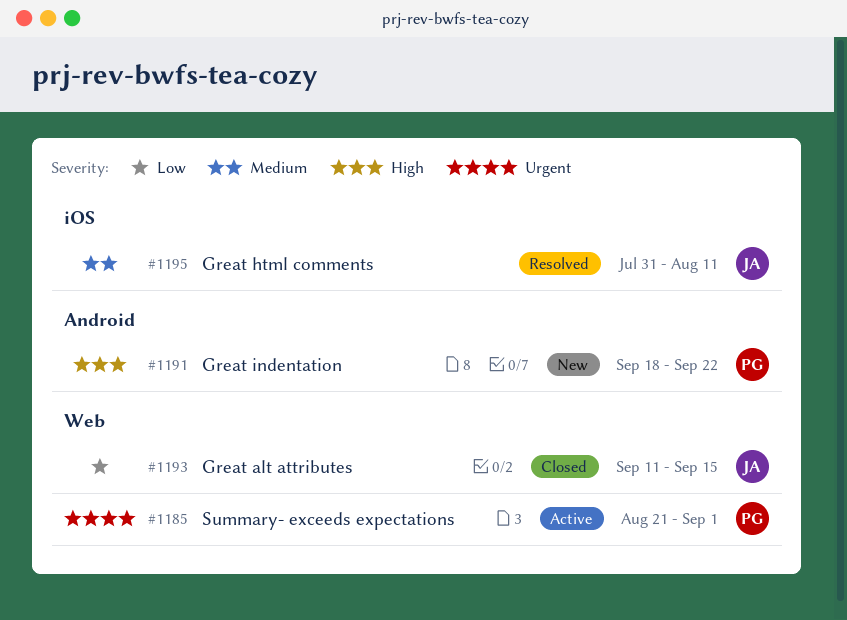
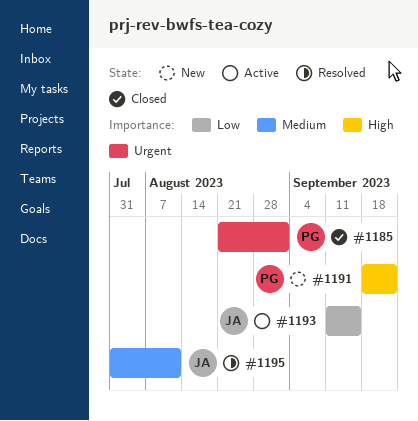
#1185, status: Active -> Closed
#1193, status: Closed -> Active

